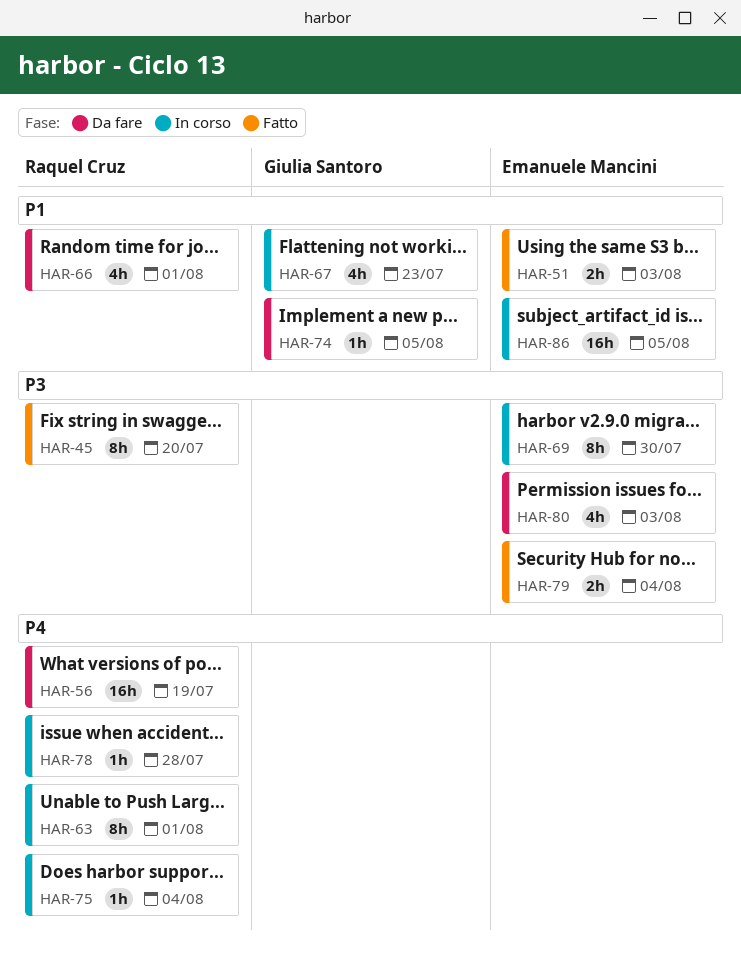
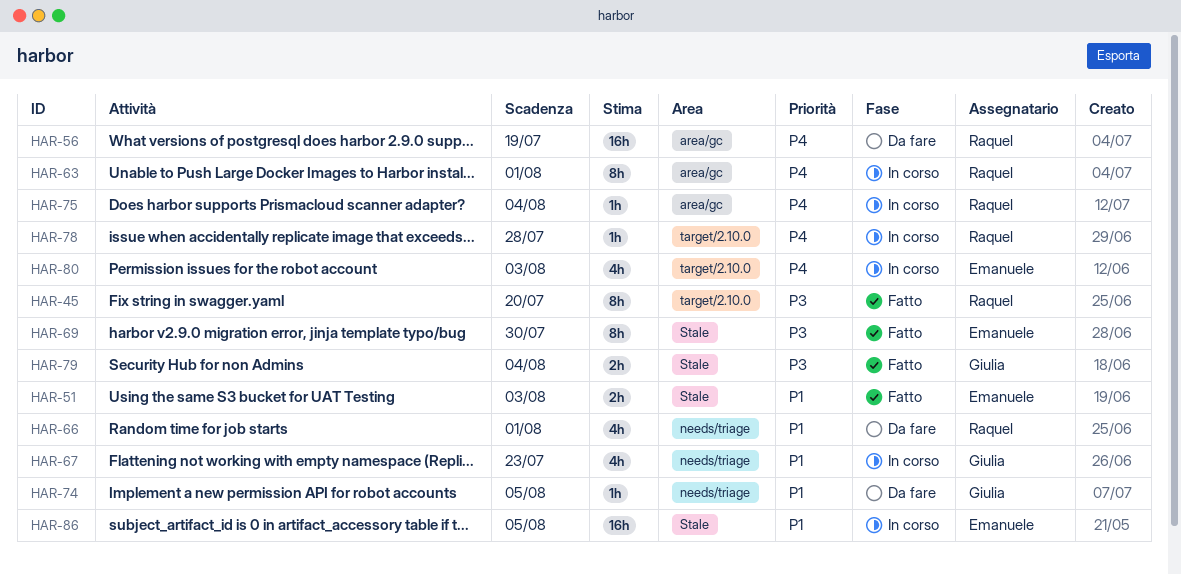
HAR-69, status: In corso -> Fatto
HAR-79, owner: Emanuele Mancini -> Giulia Santoro
HAR-80, status: Da fare -> In corso
HAR-80, priority: P3 -> P4

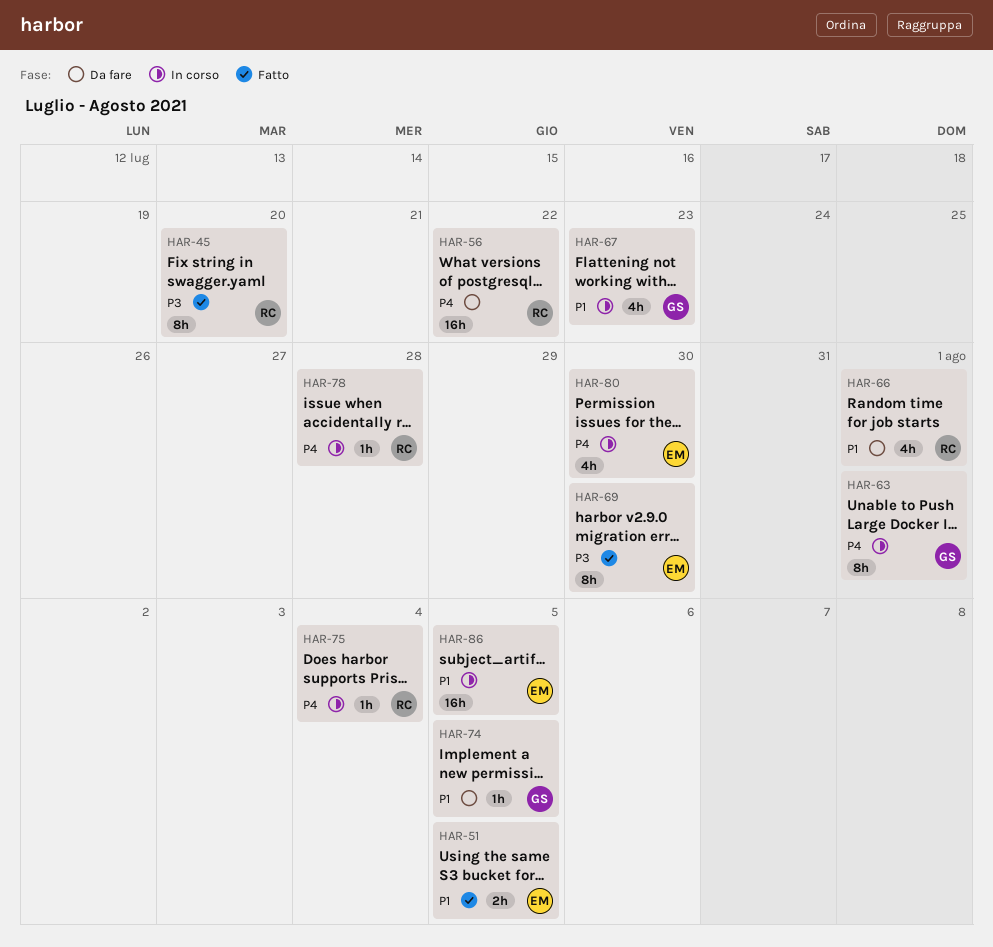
HAR-51, due: Aug 3 -> Aug 5
HAR-56, due: Jul 19 -> Jul 22
HAR-63, owner: Raquel -> Giulia
HAR-79: present -> none
HAR-80, due: Aug 3 -> Jul 30

